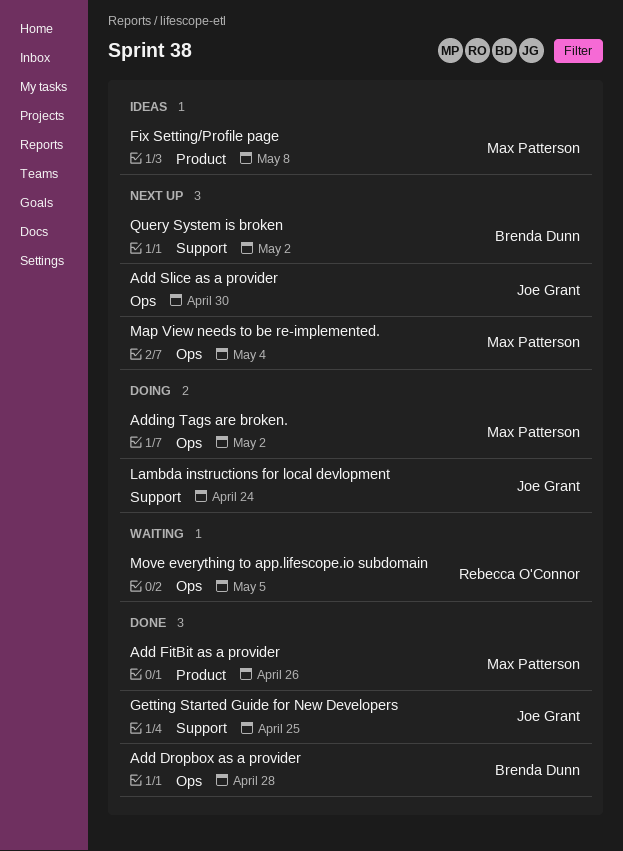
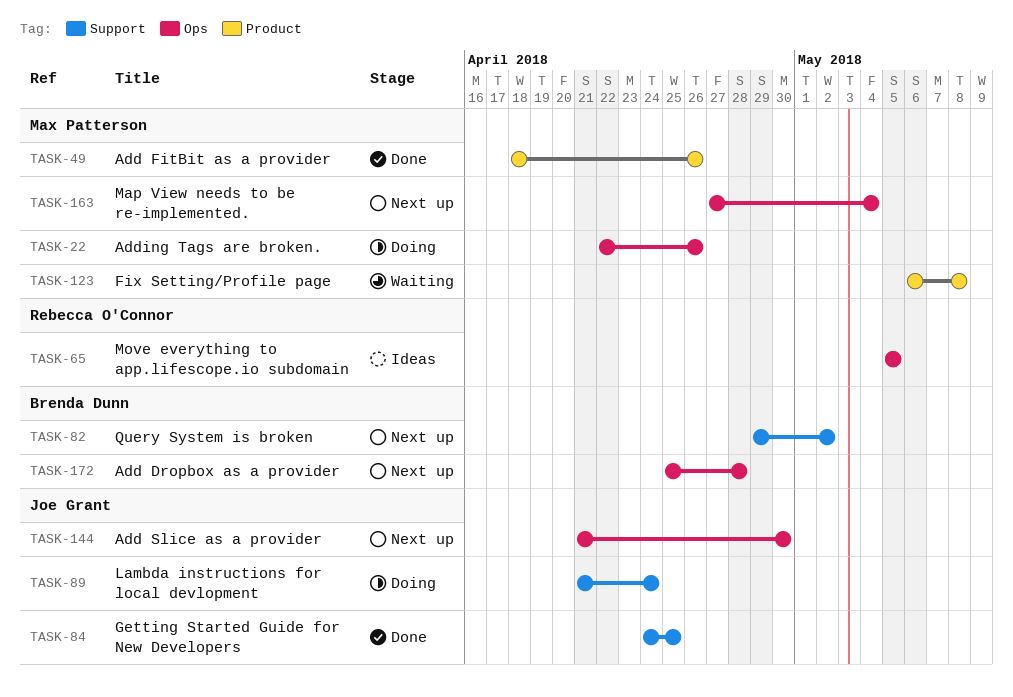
Add Dropbox as a provider, status: Done -> Next up
Adding Tags are broken., due: May 2 -> Apr 26
Fix Setting/Profile page, status: Ideas -> Waiting
Move everything to app.lifescope.io subdomain, status: Waiting -> Ideas

